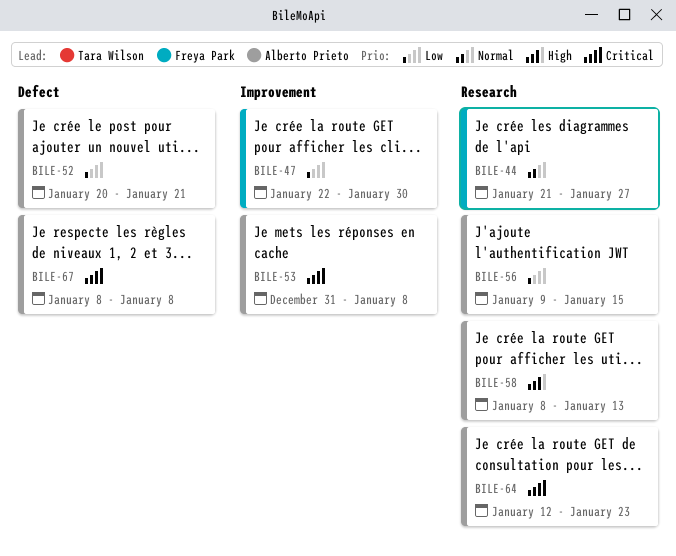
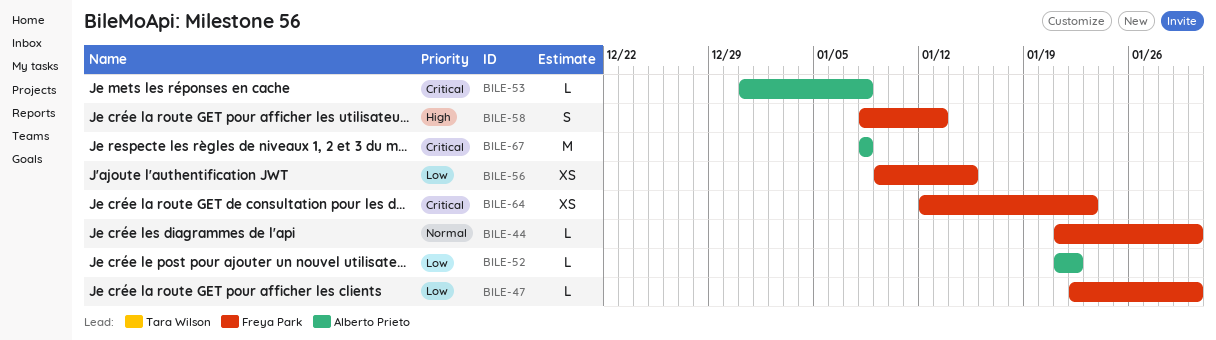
BILE-44, due: Jan 27 -> Jan 30
BILE-52, start: Jan 20 -> Jan 21
BILE-52, due: Jan 21 -> Jan 22
BILE-56, owner: Alberto Prieto -> Freya Park
BILE-58, owner: Alberto Prieto -> Freya Park
BILE-64, owner: Alberto Prieto -> Freya Park

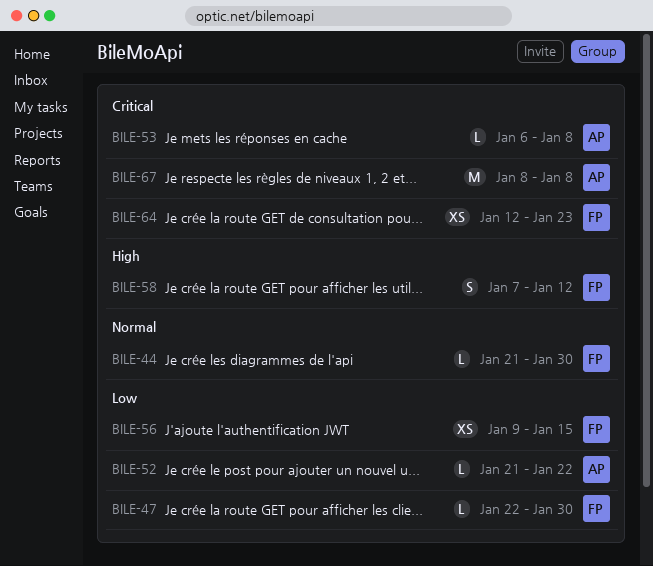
BILE-53, start: Dec 31 -> Jan 6
BILE-58, start: Jan 8 -> Jan 7
BILE-58, due: Jan 13 -> Jan 12

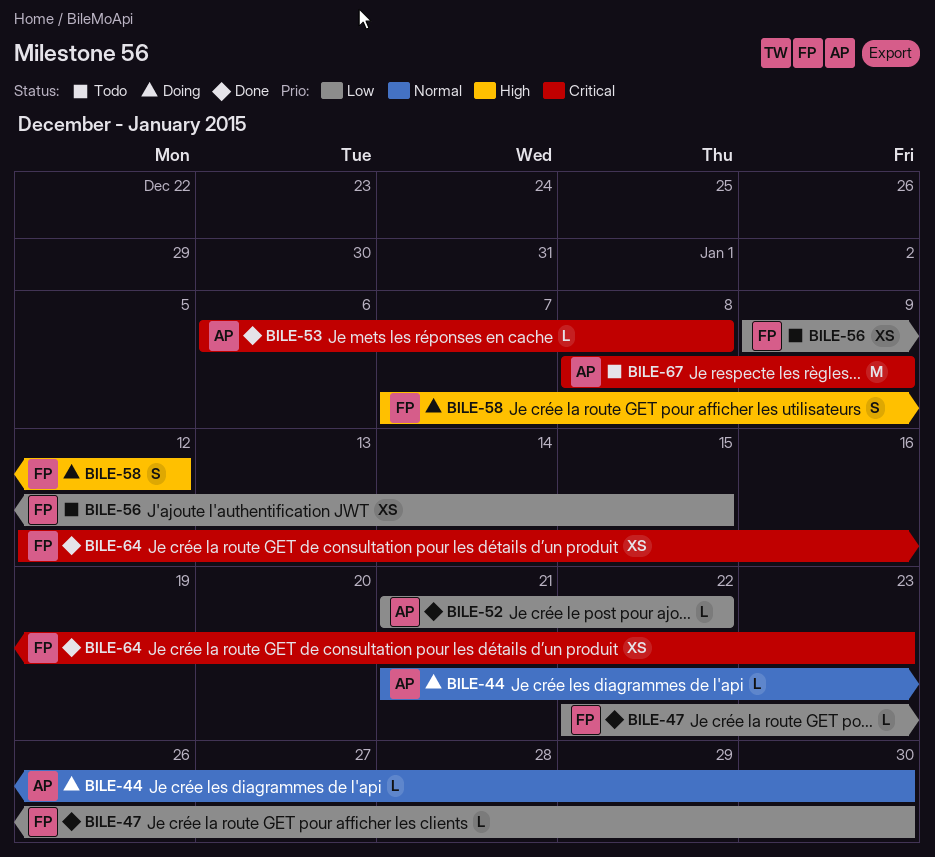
BILE-44, owner: FP -> AP
BILE-67, due: Jan 8 -> Jan 9

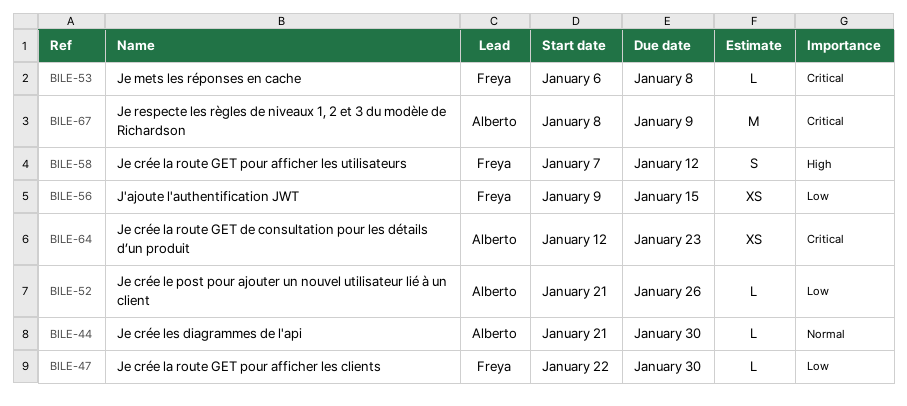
BILE-52, due: Jan 22 -> Jan 26
BILE-53, owner: Alberto -> Freya
BILE-64, owner: Freya -> Alberto

